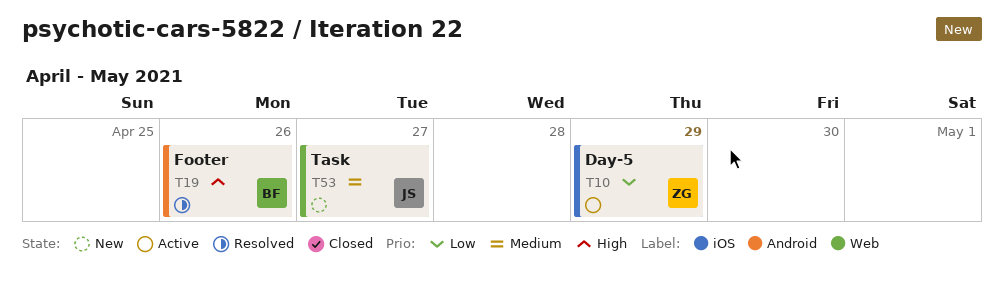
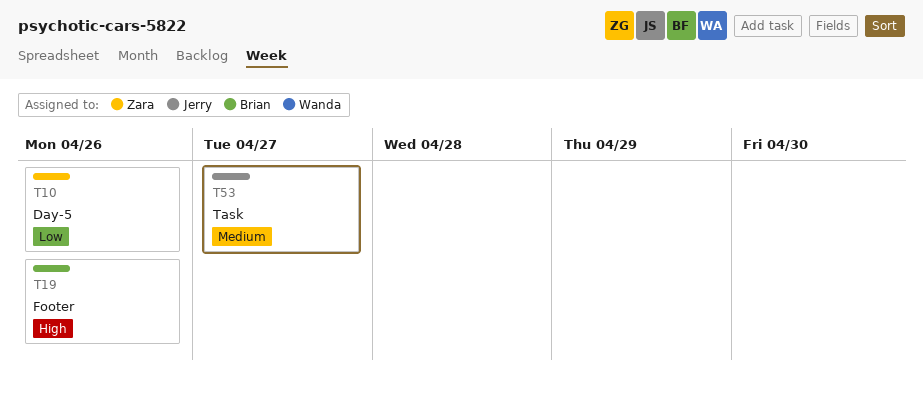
T10, due: Apr 29 -> Apr 26

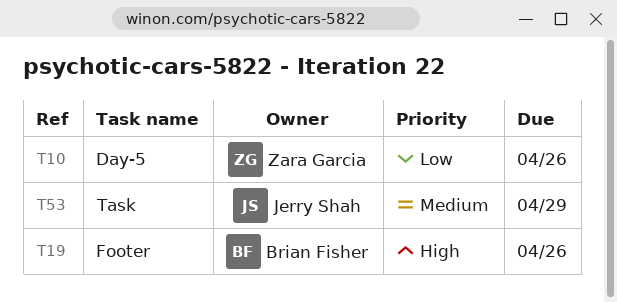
T53, due: Apr 27 -> Apr 29

